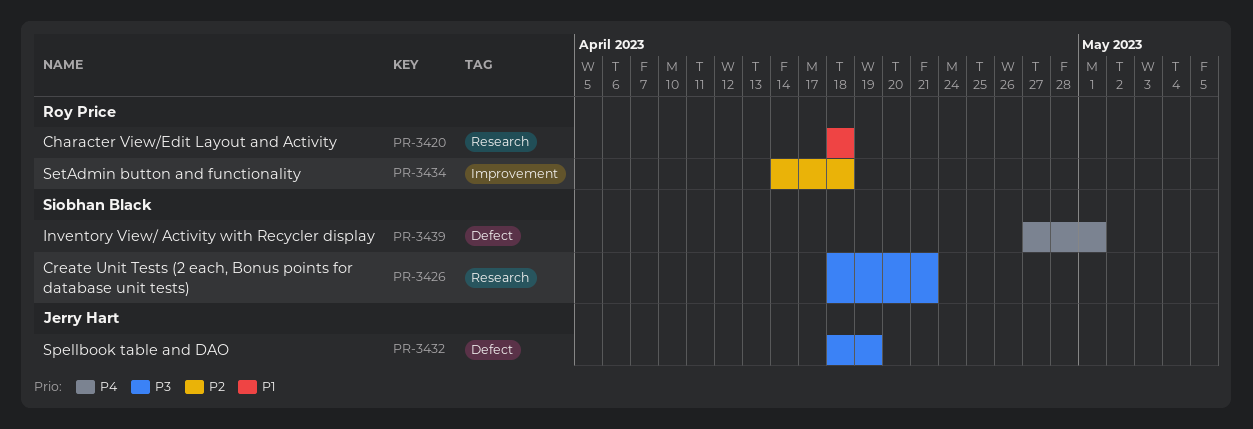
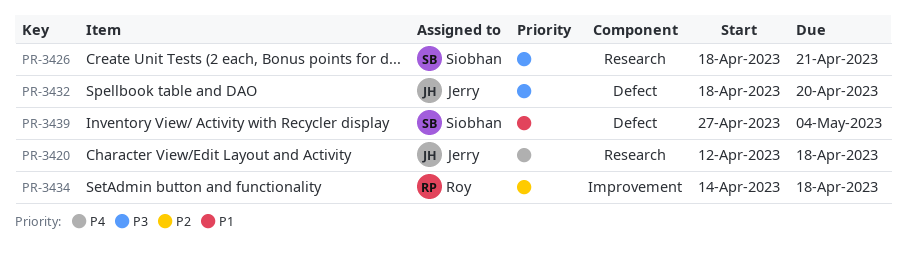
PR-3420, owner: Roy Price -> Jerry Hart
PR-3420, priority: P1 -> P4
PR-3420, start: Apr 18 -> Apr 12
PR-3432, due: Apr 19 -> Apr 20
PR-3439, priority: P4 -> P1
PR-3439, due: May 1 -> May 4

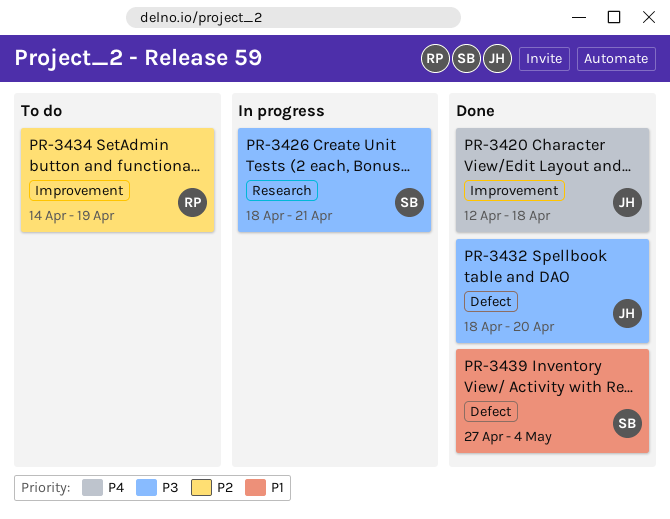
PR-3420, label: Research -> Improvement
PR-3434, due: Apr 18 -> Apr 19

